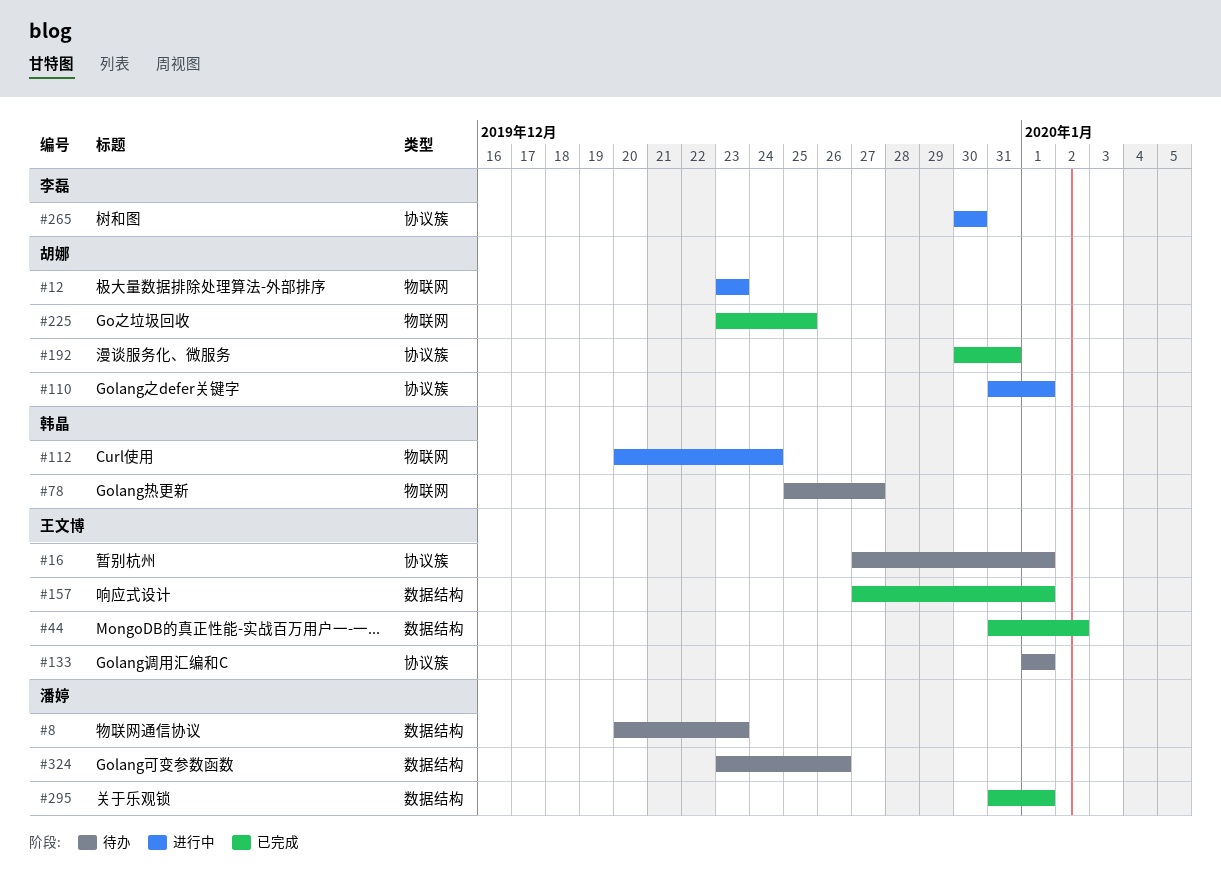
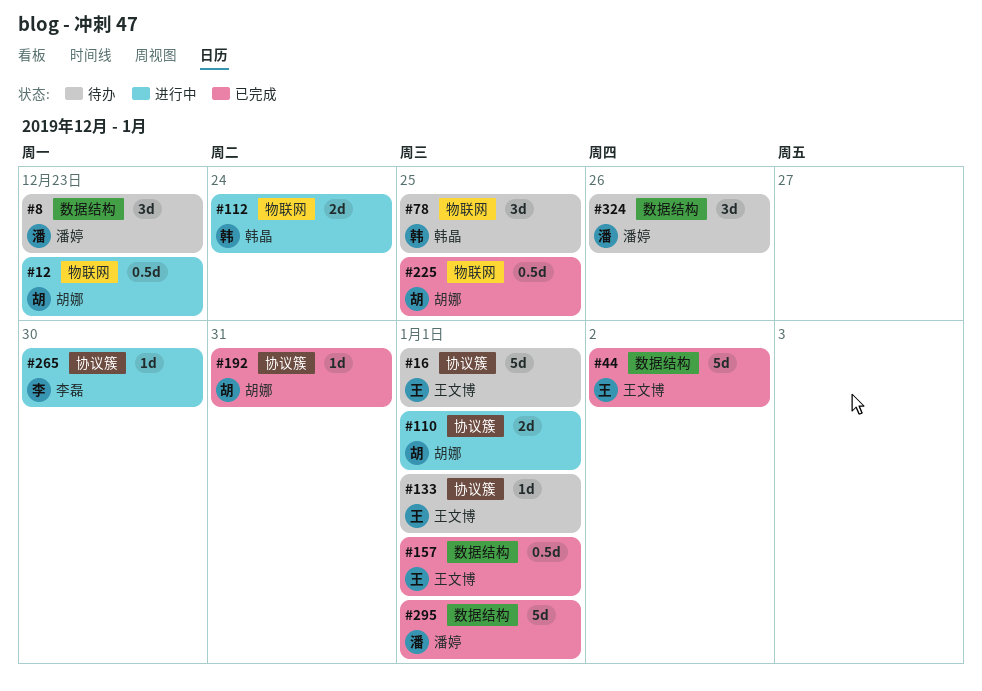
#78, due: Dec 27 -> Dec 25

